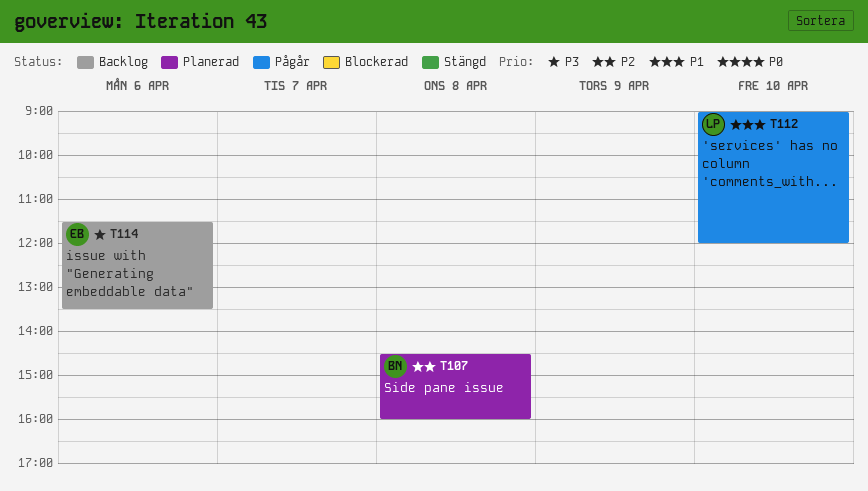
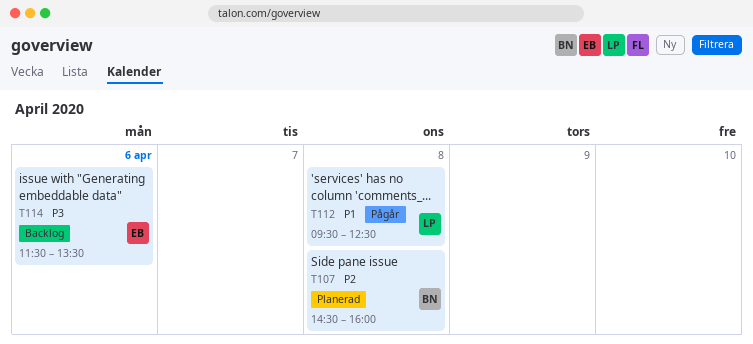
T112, day: Apr 10 -> Apr 8
T112, begins: 09:00 -> 09:30
T112, ends: 12:00 -> 12:30

